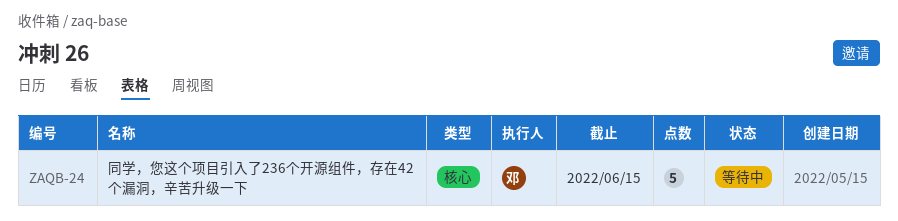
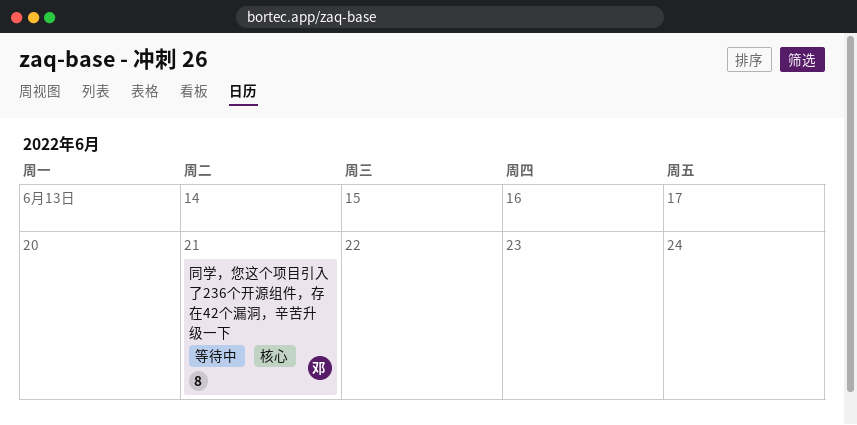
同学，您这个项目引入了236个开源组件，存在42个漏洞，辛苦升级一下, estimate: 5 -> 8
同学，您这个项目引入了236个开源组件，存在42个漏洞，辛苦升级一下, due: Jun 15 -> Jun 21

